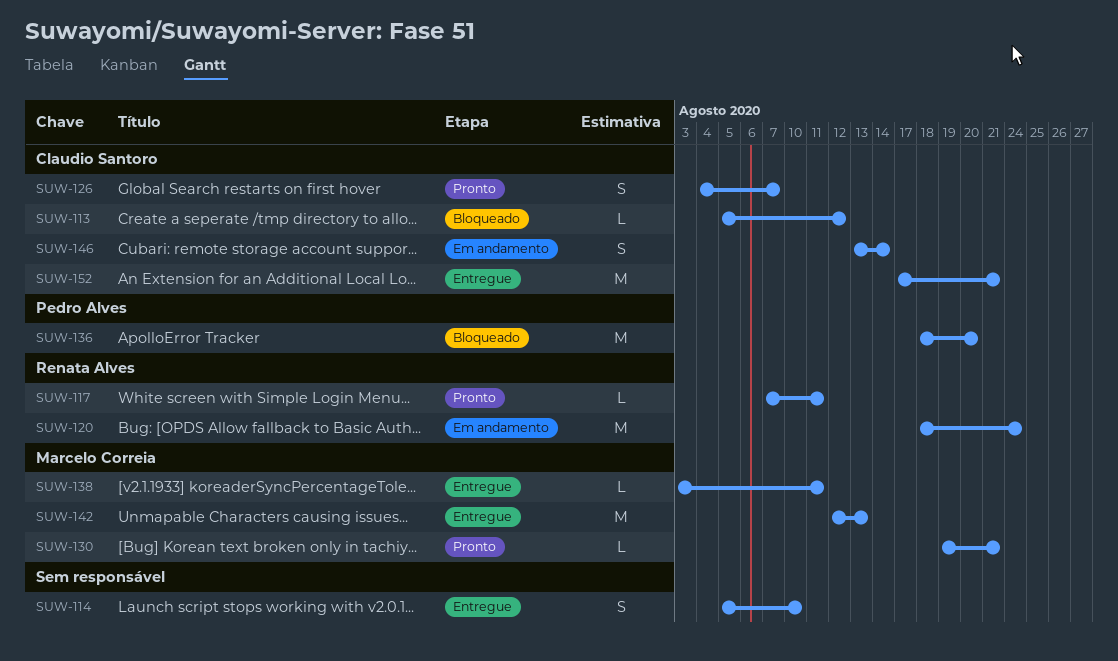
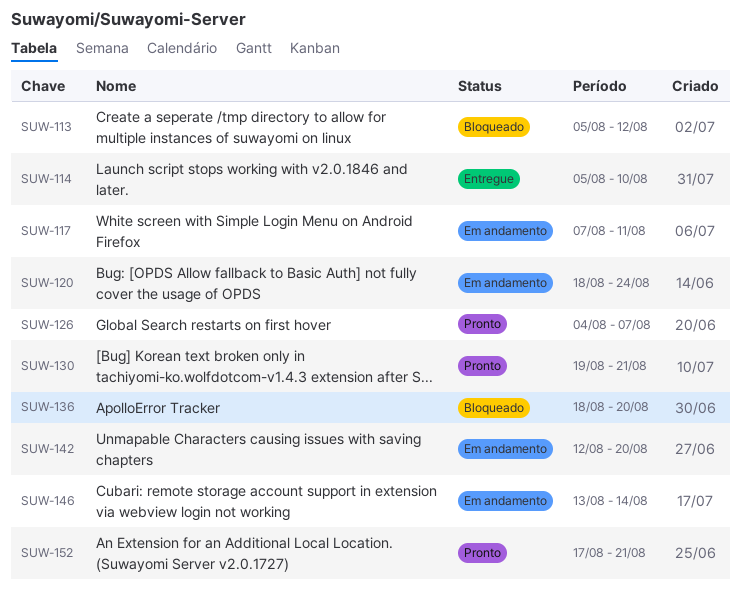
SUW-117, status: Pronto -> Em andamento
SUW-138: present -> none
SUW-142, status: Entregue -> Em andamento
SUW-142, due: Aug 13 -> Aug 20
SUW-152, status: Entregue -> Pronto

